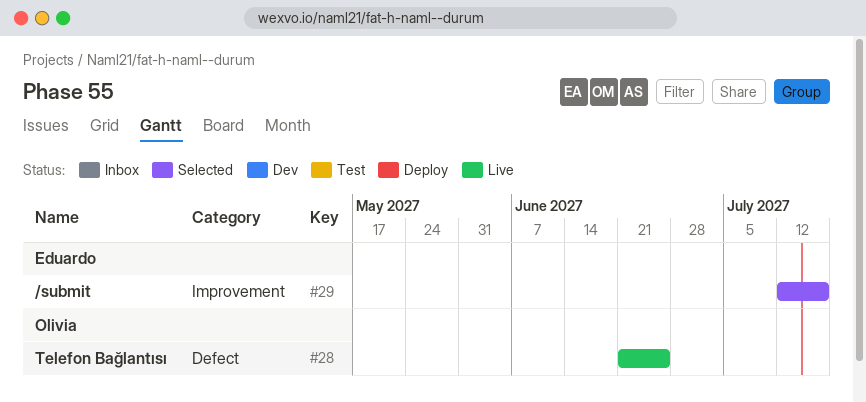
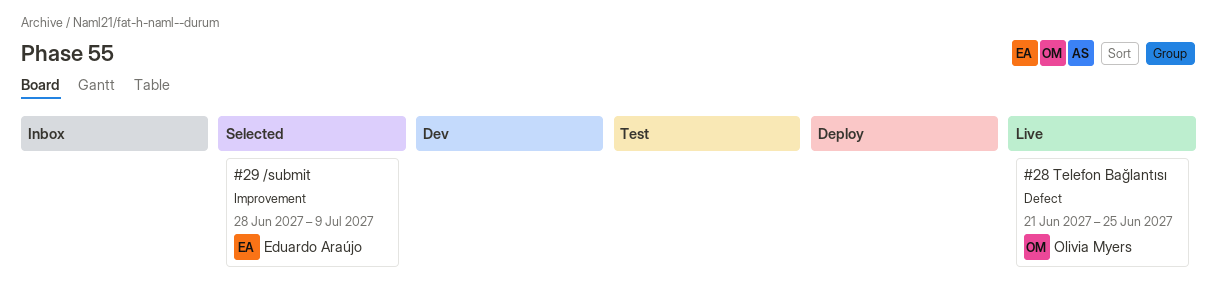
#29, start: Jul 12 -> Jun 28
#29, due: Jul 16 -> Jul 9

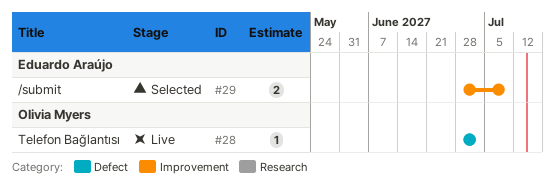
#28, start: Jun 21 -> Jun 28
#28, due: Jun 25 -> Jul 2

